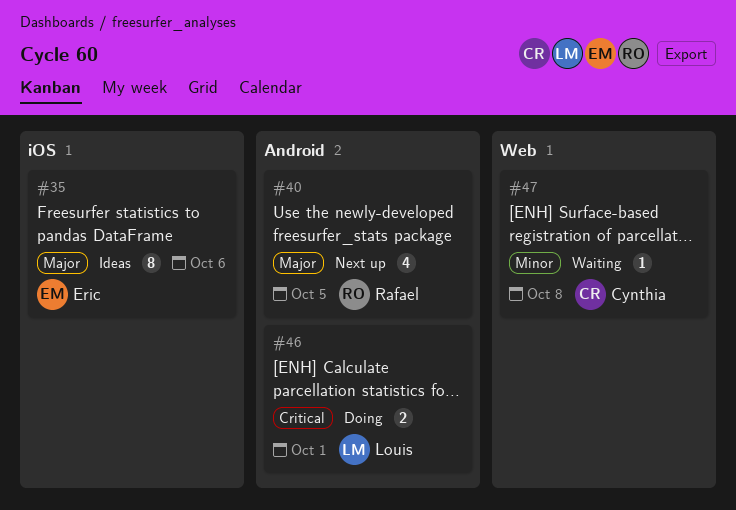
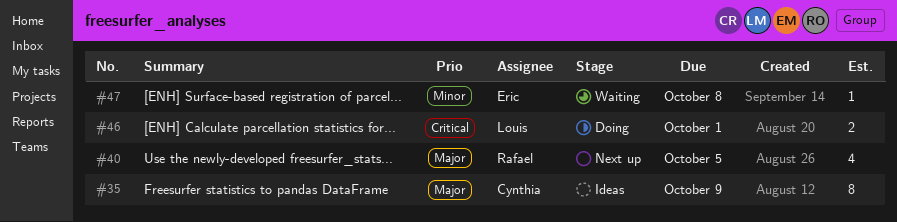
#35, owner: Eric -> Cynthia
#35, due: Oct 6 -> Oct 9
#47, owner: Cynthia -> Eric

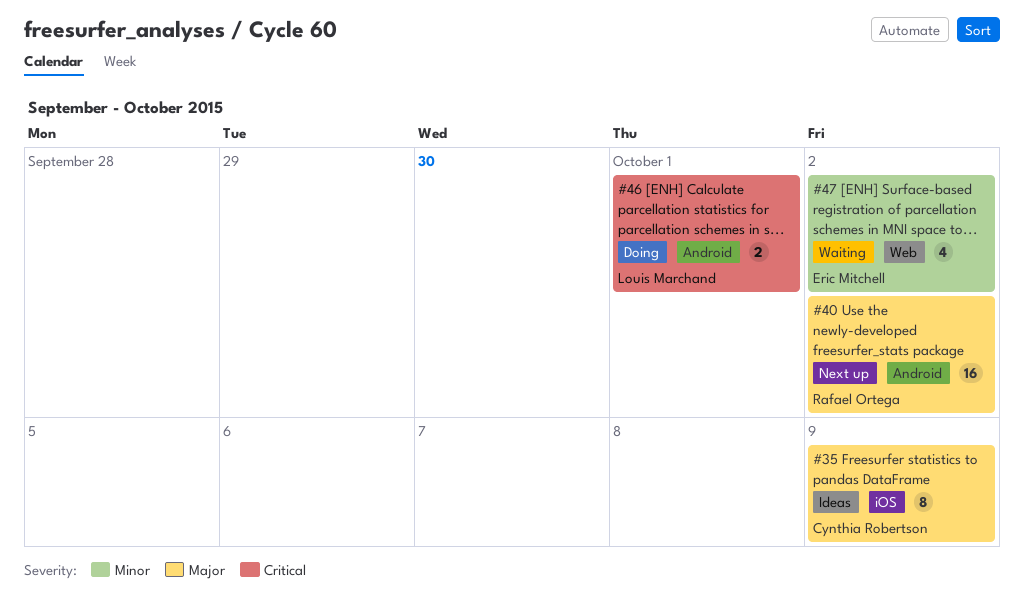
#40, estimate: 4 -> 16
#40, due: Oct 5 -> Oct 2
#47, estimate: 1 -> 4
#47, due: Oct 8 -> Oct 2

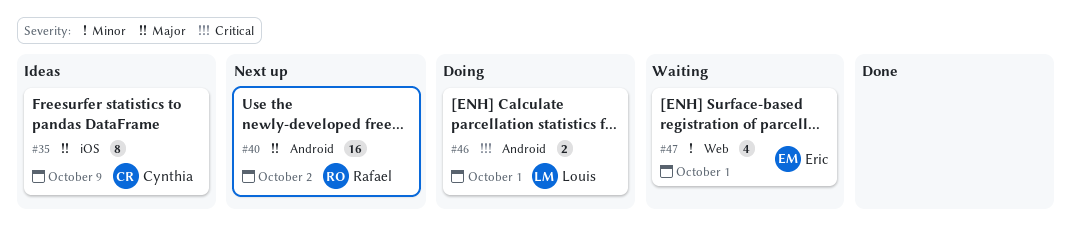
#47, due: Oct 2 -> Oct 1

